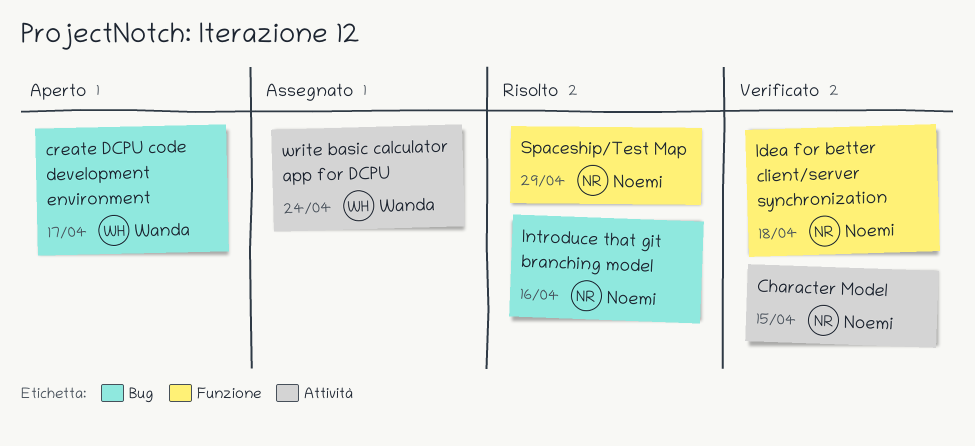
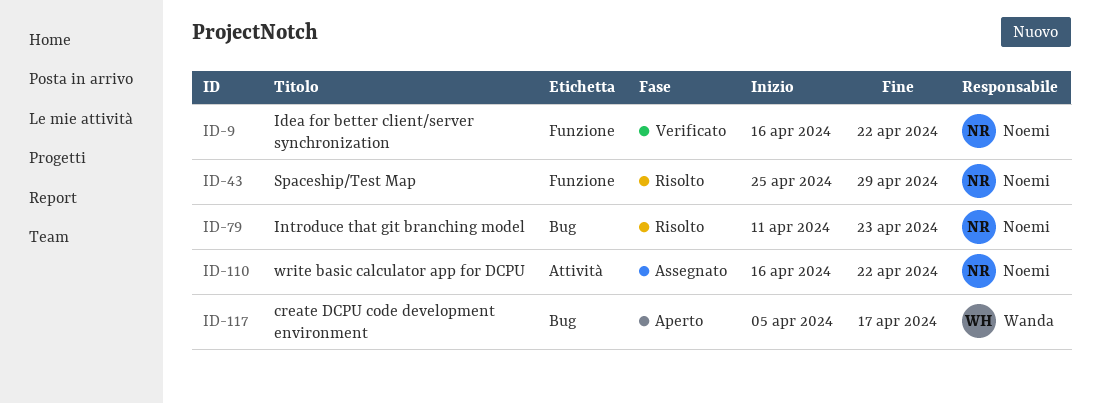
Character Model: present -> none
Idea for better client/server synchronization, due: Apr 18 -> Apr 22
Introduce that git branching model, due: Apr 16 -> Apr 23
write basic calculator app for DCPU, owner: Wanda -> Noemi
write basic calculator app for DCPU, due: Apr 24 -> Apr 22

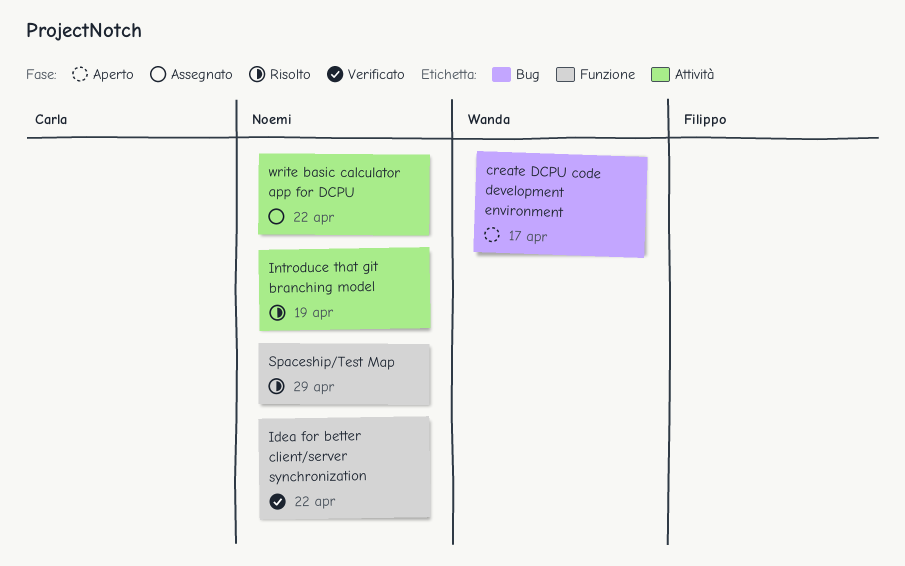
Introduce that git branching model, label: Bug -> Attività
Introduce that git branching model, due: Apr 23 -> Apr 19

